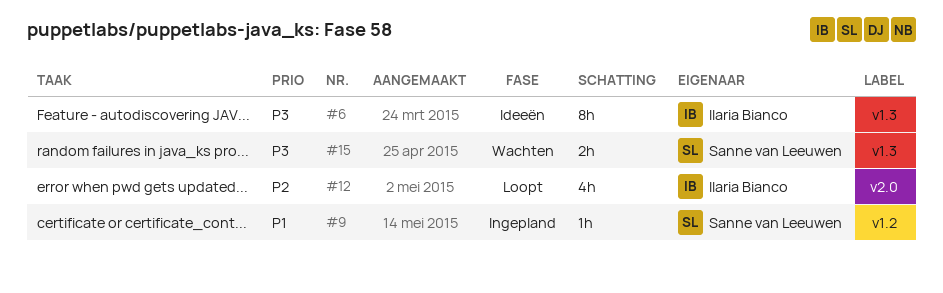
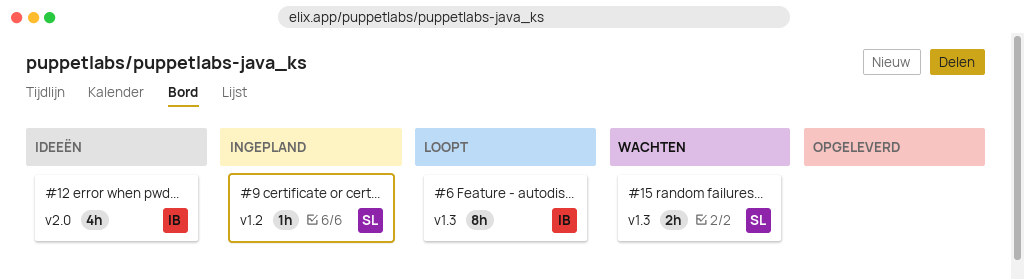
#6, status: Ideeën -> Loopt
#12, status: Loopt -> Ideeën

